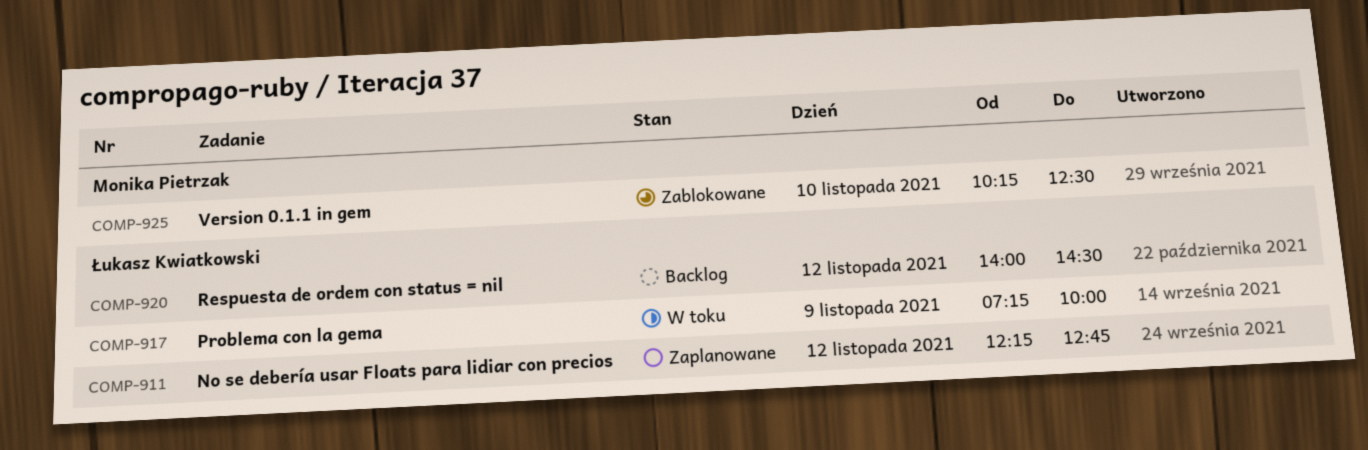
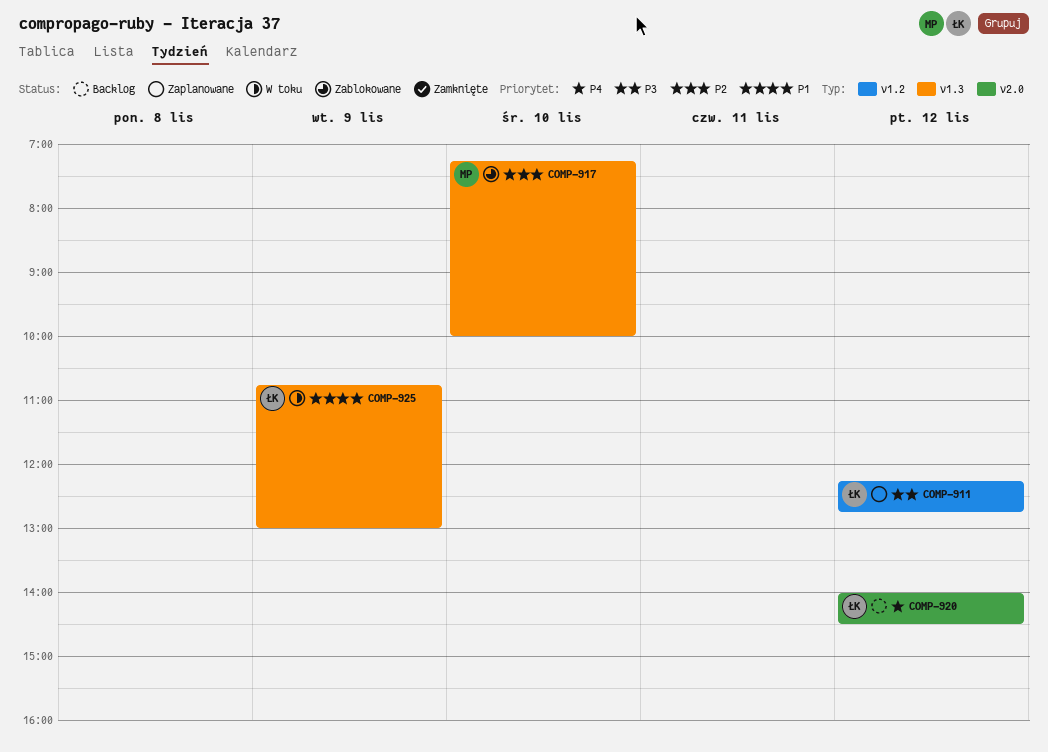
COMP-917, status: W toku -> Zablokowane
COMP-917, owner: Łukasz Kwiatkowski -> Monika Pietrzak
COMP-917, day: Nov 9 -> Nov 10
COMP-925, status: Zablokowane -> W toku
COMP-925, owner: Monika Pietrzak -> Łukasz Kwiatkowski
COMP-925, day: Nov 10 -> Nov 9
COMP-925, begins: 10:15 -> 10:45
COMP-925, ends: 12:30 -> 13:00

